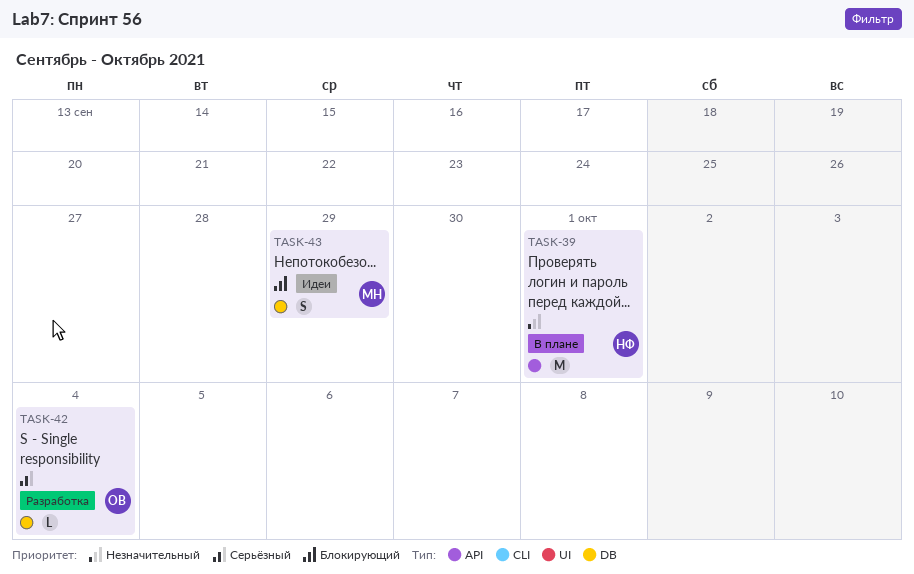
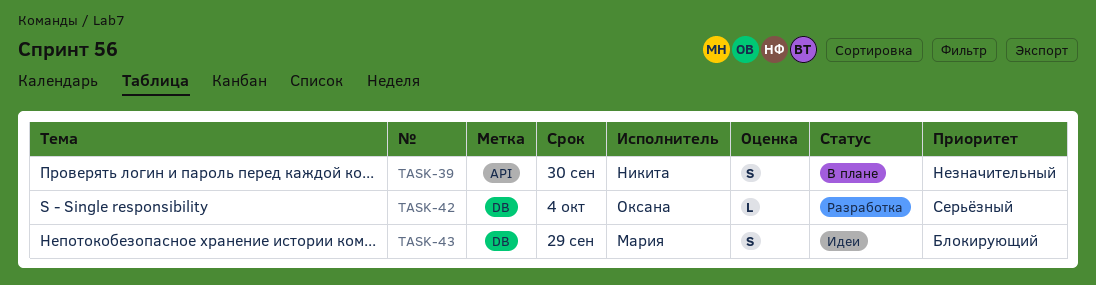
TASK-39, estimate: M -> S
TASK-39, due: Oct 1 -> Sep 30

